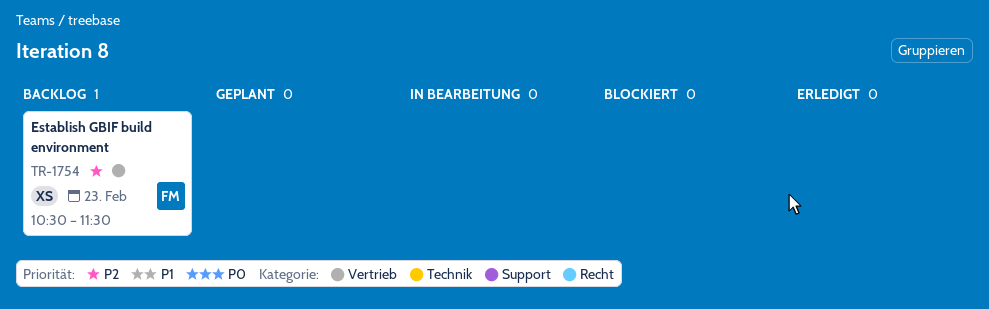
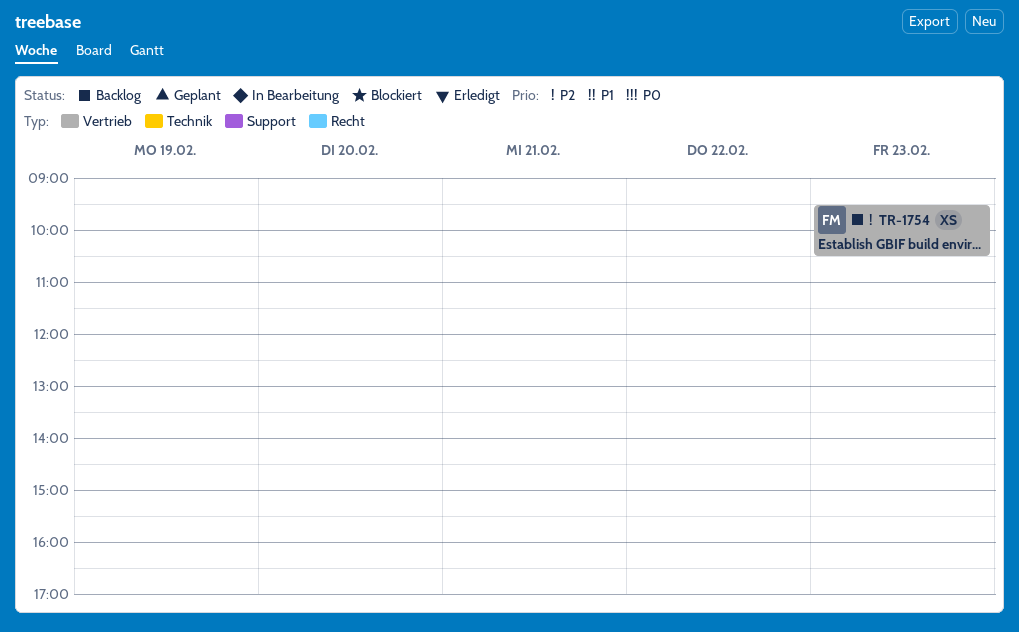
TR-1754, begins: 10:30 -> 09:30
TR-1754, ends: 11:30 -> 10:30

